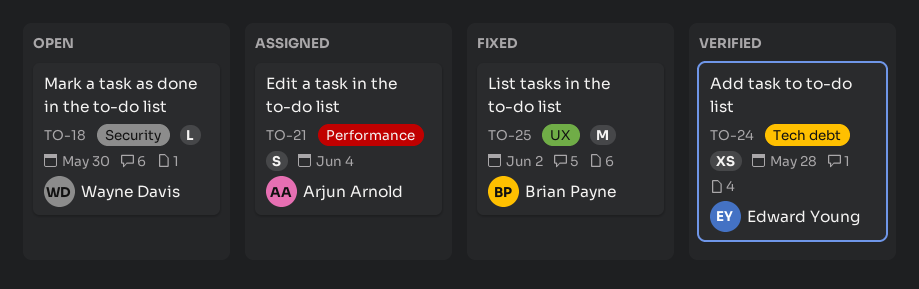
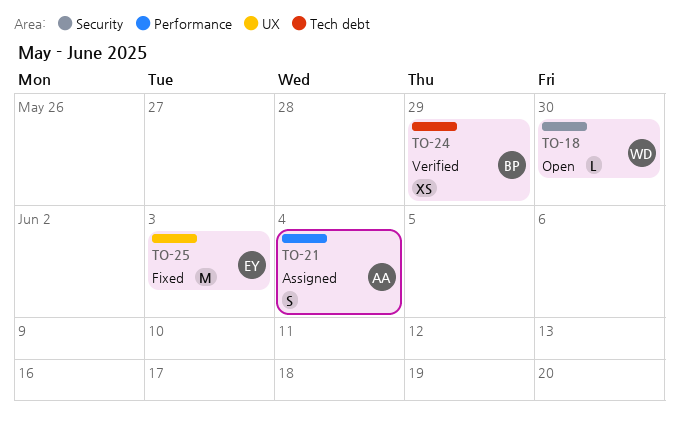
TO-24, owner: Edward Young -> Brian Payne
TO-24, due: May 28 -> May 29
TO-25, owner: Brian Payne -> Edward Young
TO-25, due: Jun 2 -> Jun 3

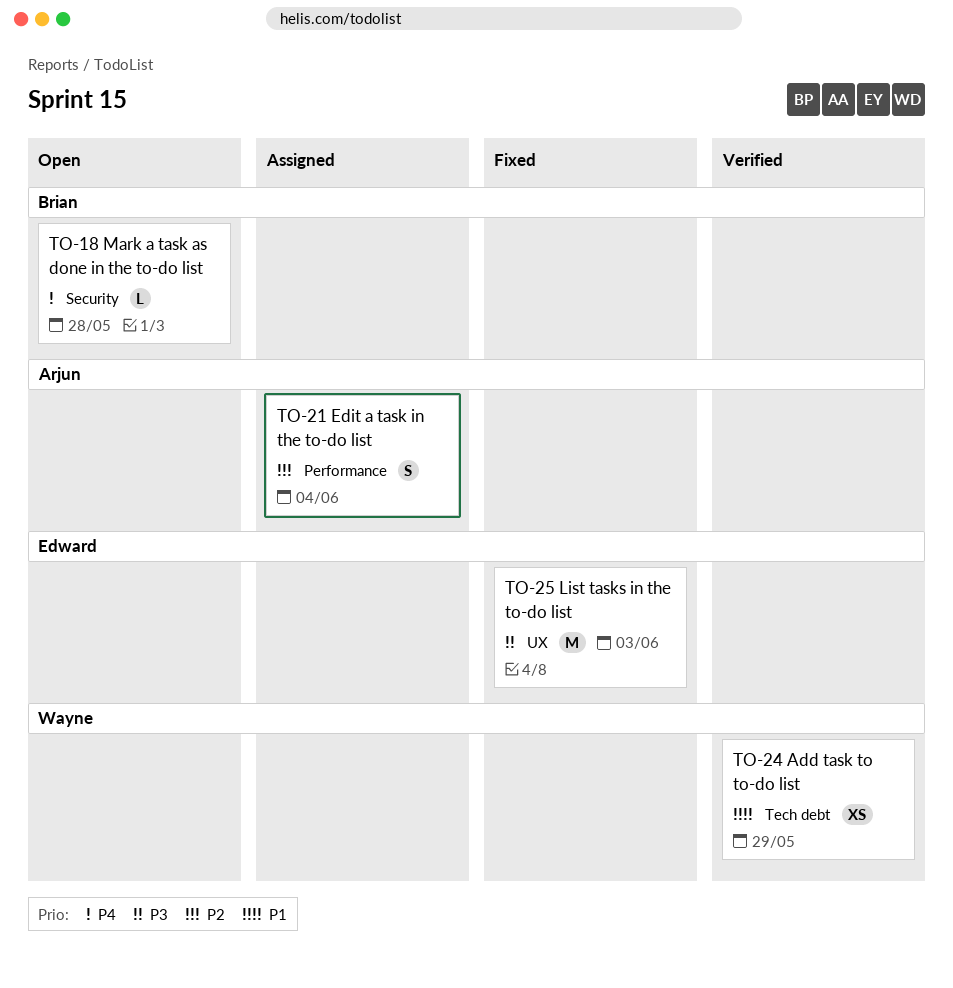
TO-18, owner: Wayne -> Brian
TO-18, due: May 30 -> May 28
TO-24, owner: Brian -> Wayne

